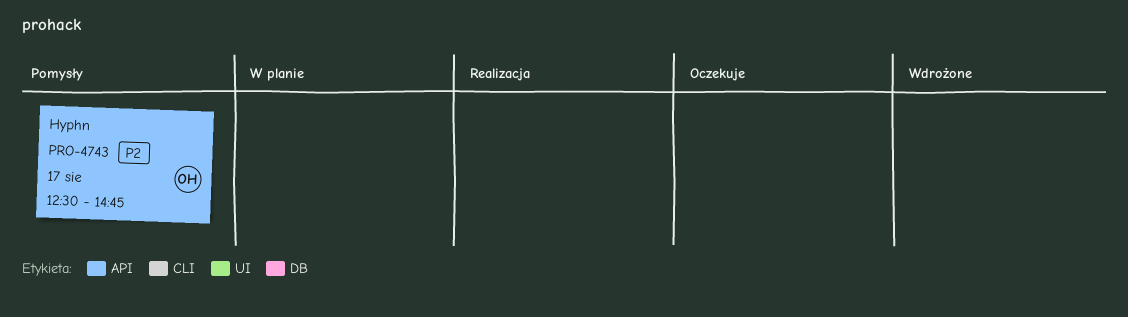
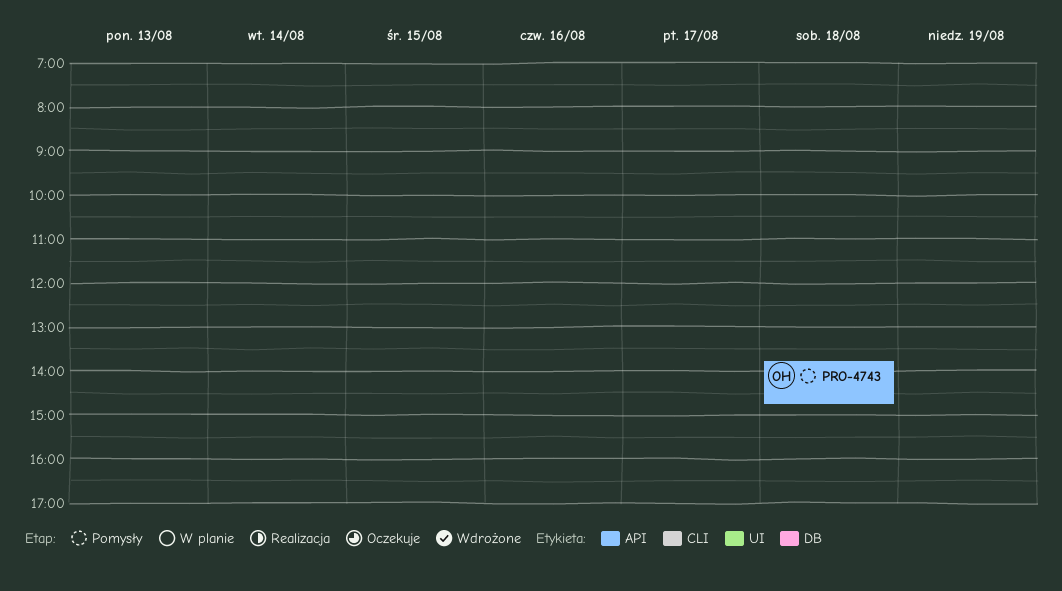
PRO-4743, day: Aug 17 -> Aug 18
PRO-4743, begins: 12:30 -> 13:45

